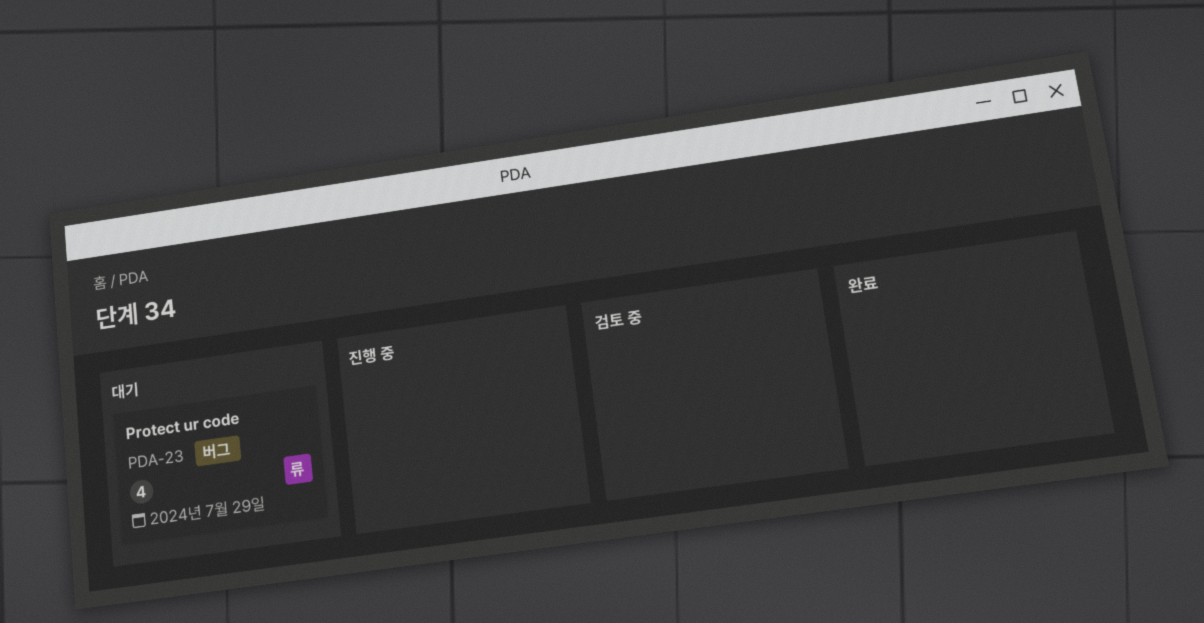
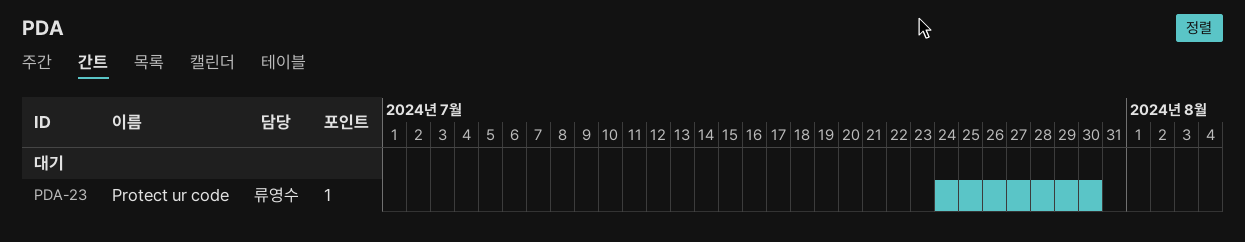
PDA-23, estimate: 4 -> 1
PDA-23, due: Jul 29 -> Jul 30

